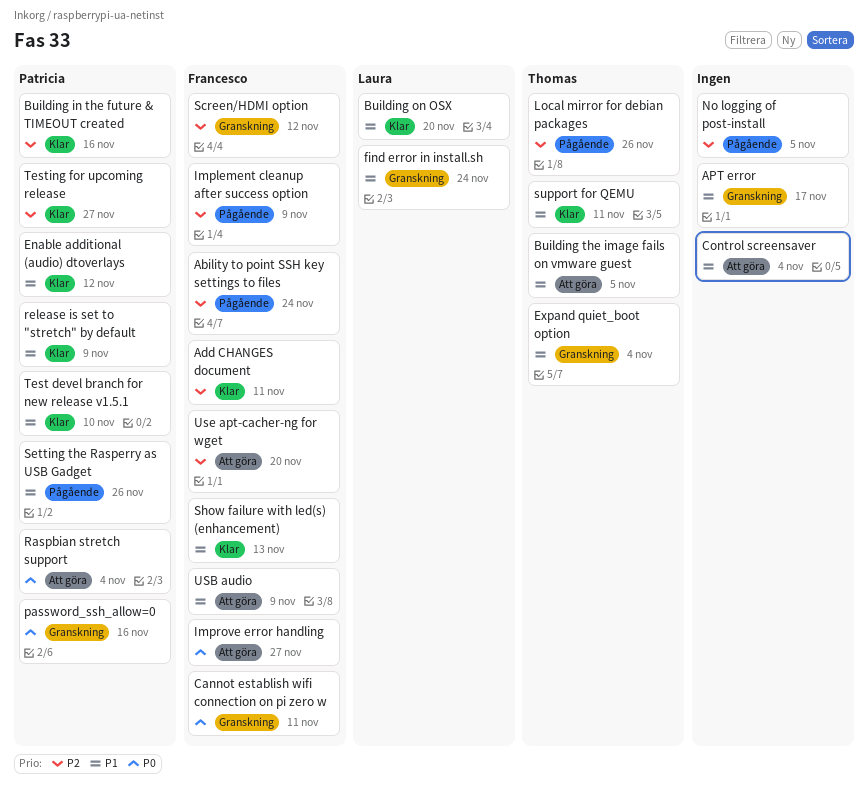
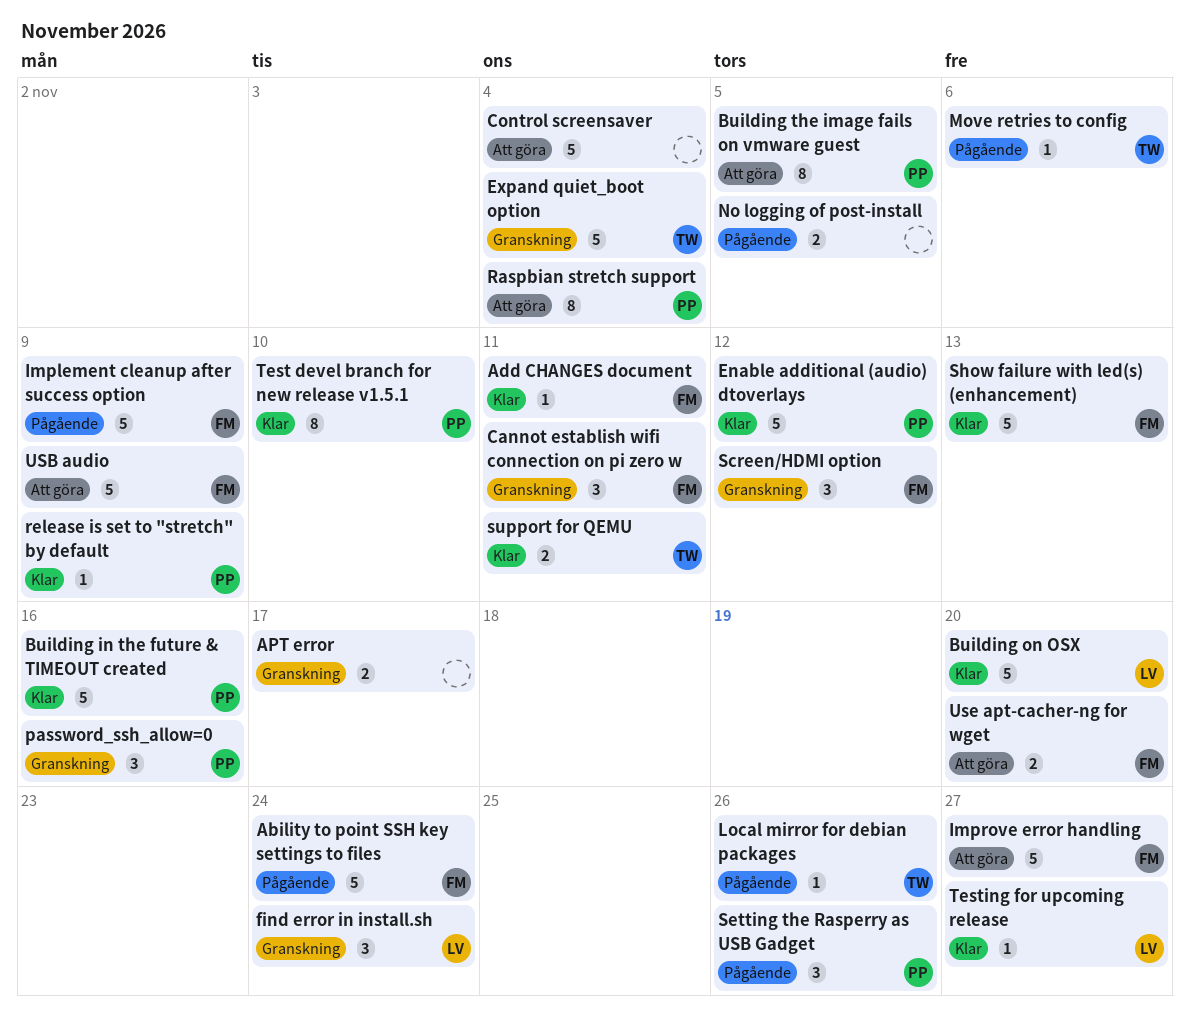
Building the image fails on vmware guest, owner: Thomas -> Patricia
Move retries to config: none -> present
Testing for upcoming release, owner: Patricia -> Laura

